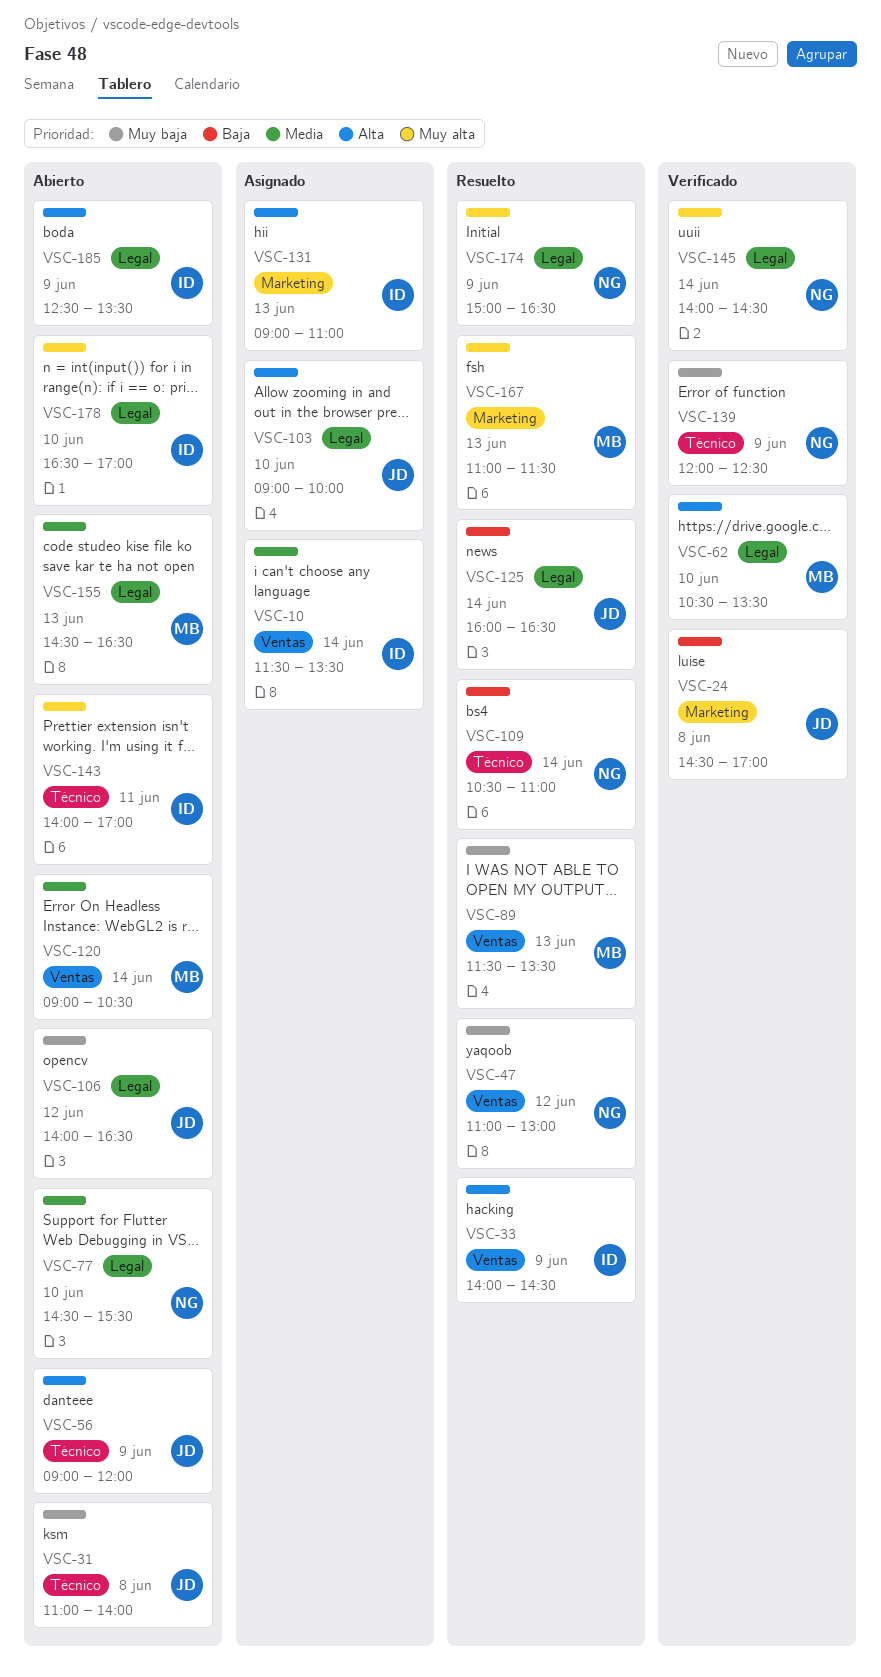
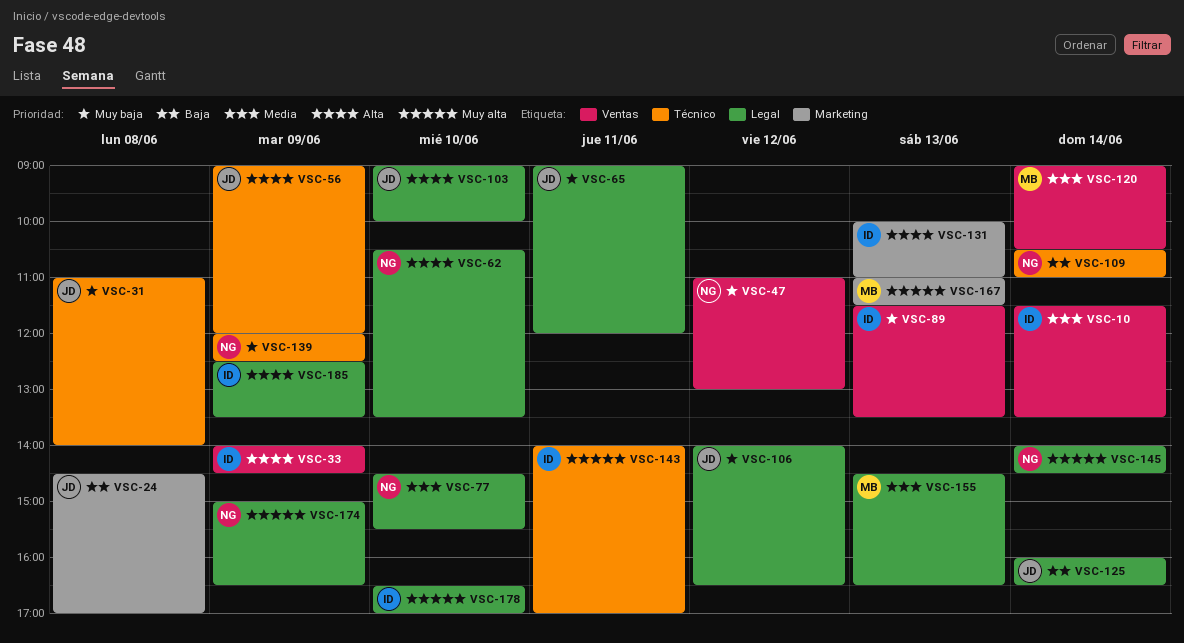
VSC-62, owner: MB -> NG
VSC-65: none -> present
VSC-89, owner: MB -> ID
VSC-131, begins: 09:00 -> 10:00

